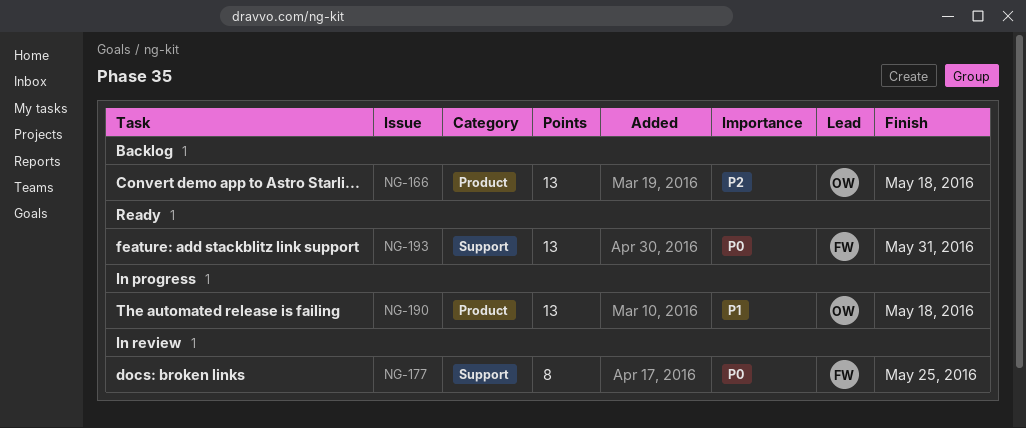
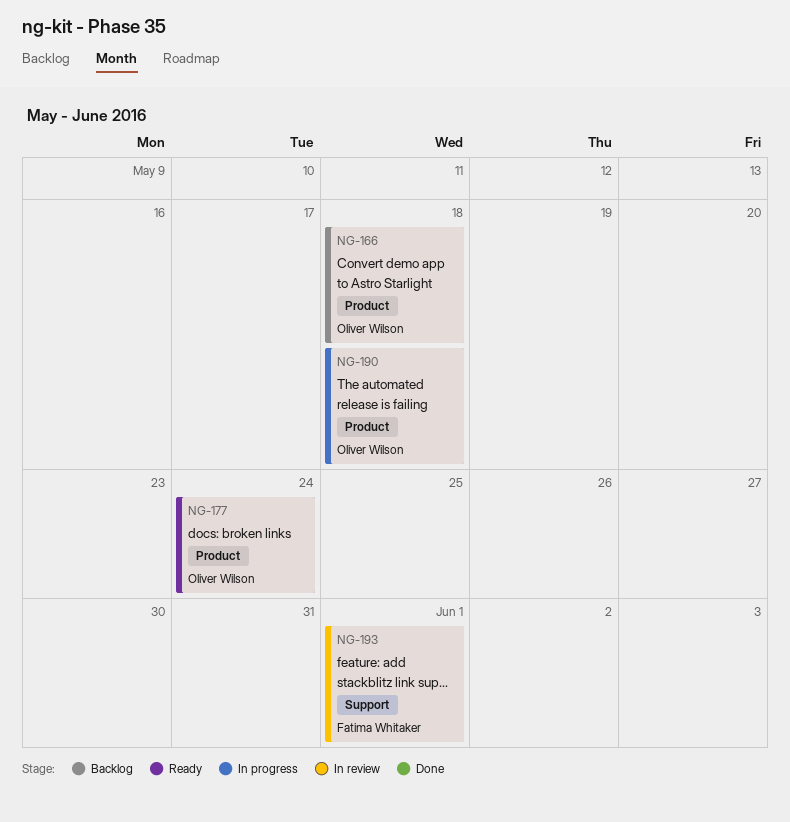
NG-177, status: In review -> Ready
NG-177, owner: Fatima Whitaker -> Oliver Wilson
NG-177, label: Support -> Product
NG-177, due: May 25 -> May 24
NG-193, status: Ready -> In review
NG-193, due: May 31 -> Jun 1

